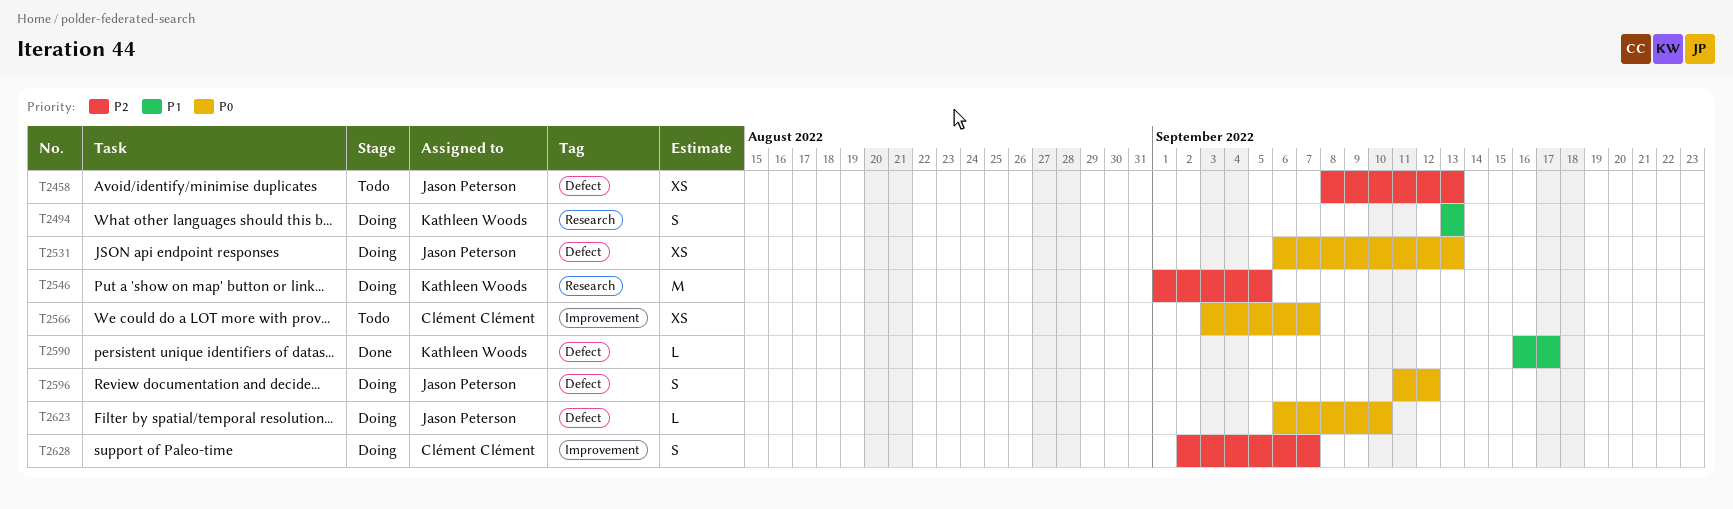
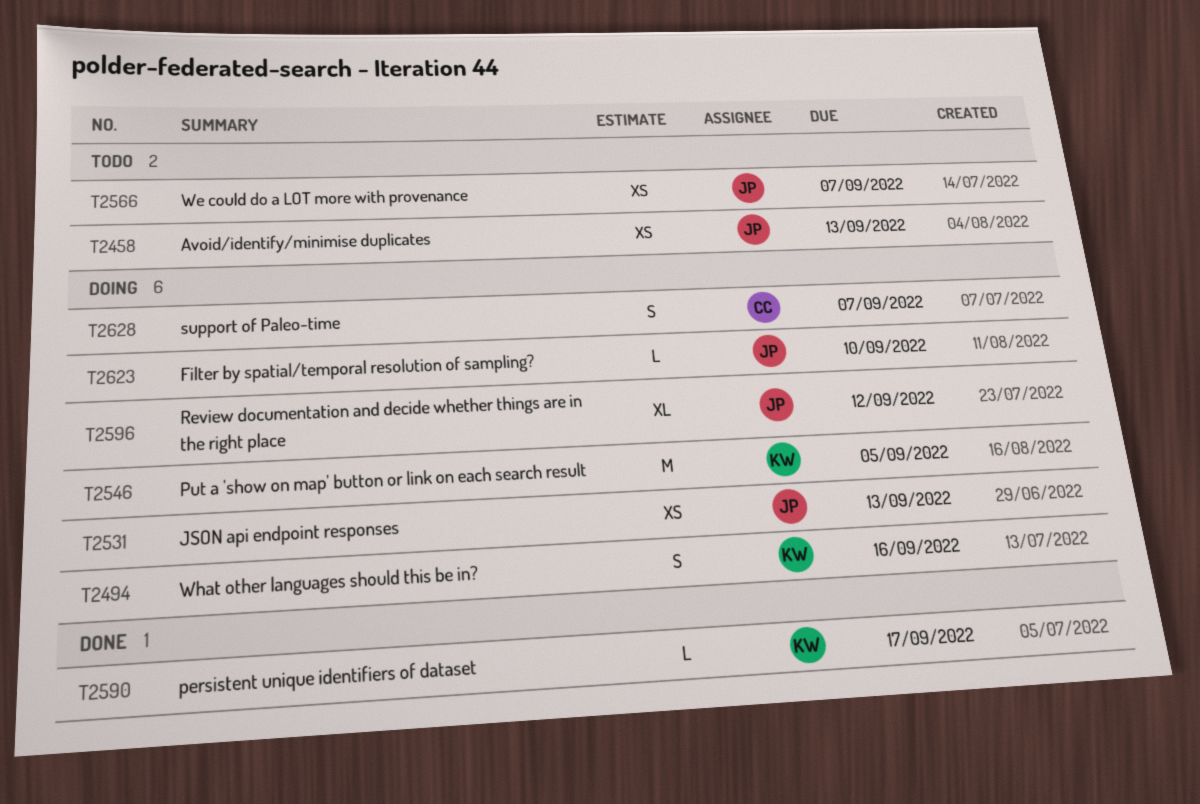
T2494, due: Sep 13 -> Sep 16
T2566, owner: Clément Clément -> Jason Peterson
T2596, estimate: S -> XL

